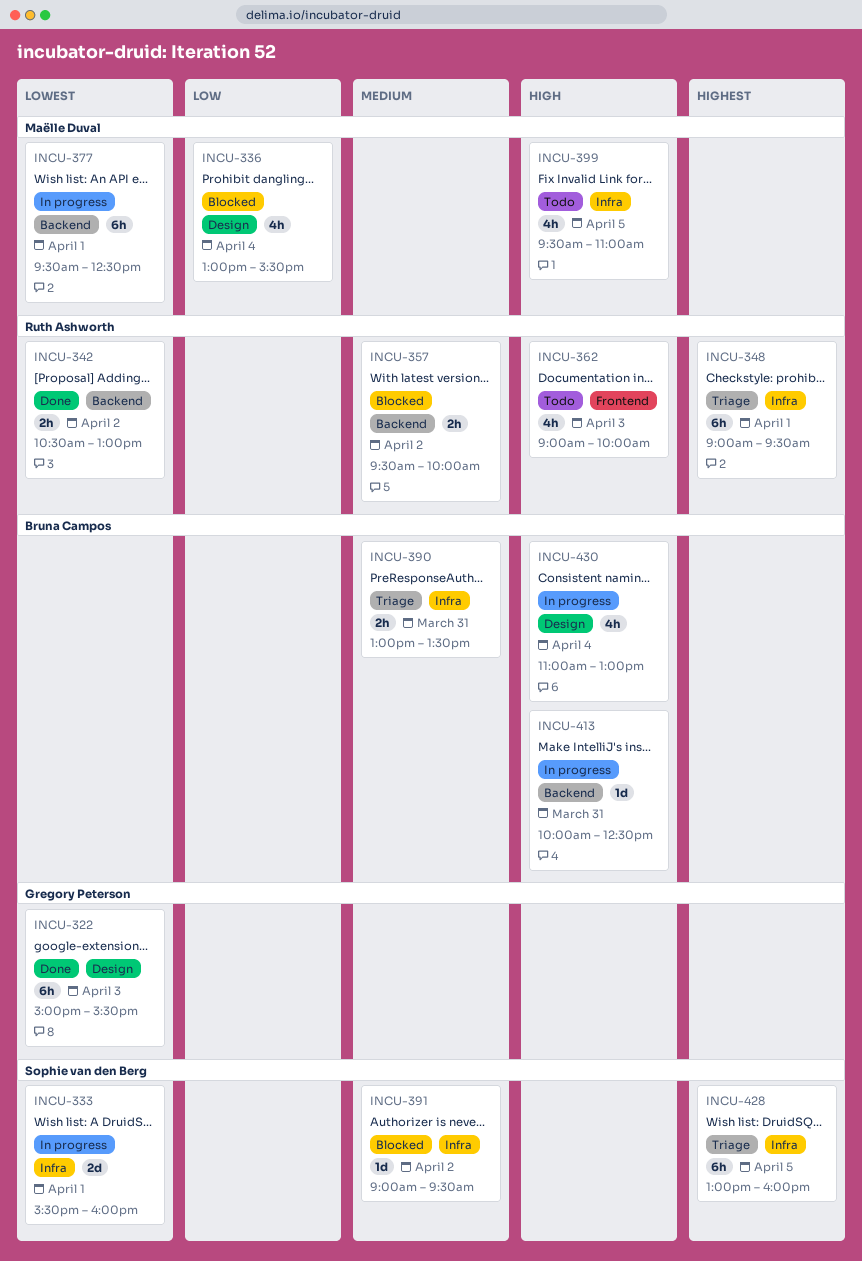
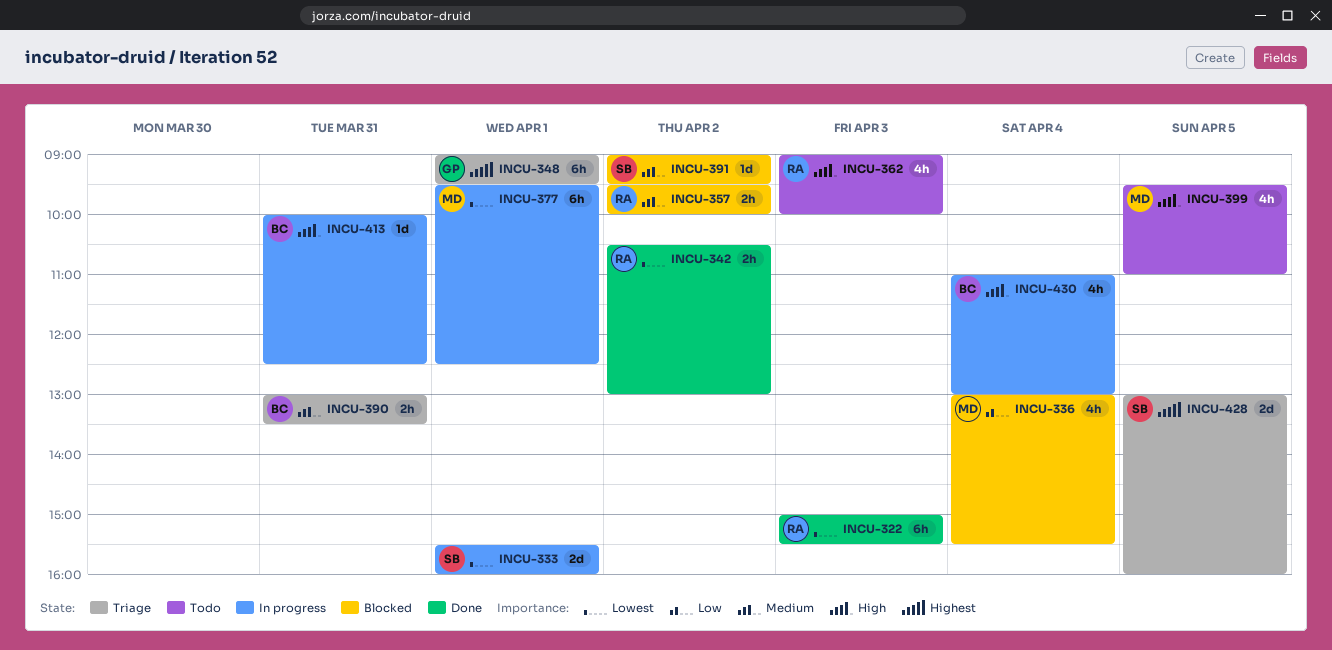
INCU-322, owner: Gregory Peterson -> Ruth Ashworth
INCU-348, owner: Ruth Ashworth -> Gregory Peterson
INCU-428, estimate: 6h -> 2d

